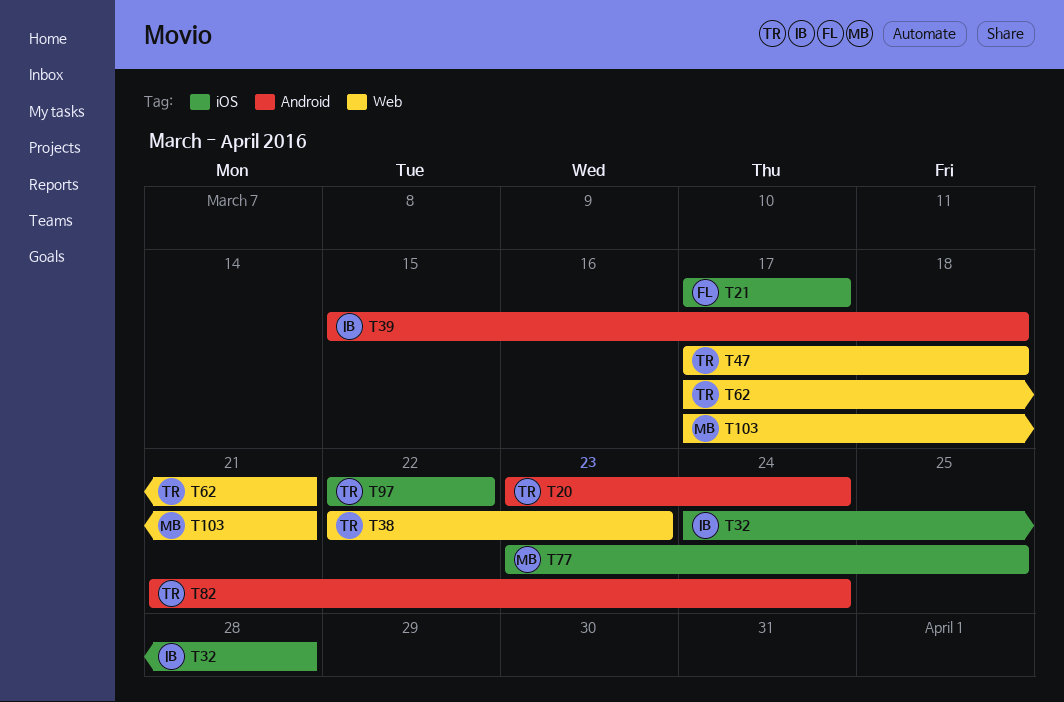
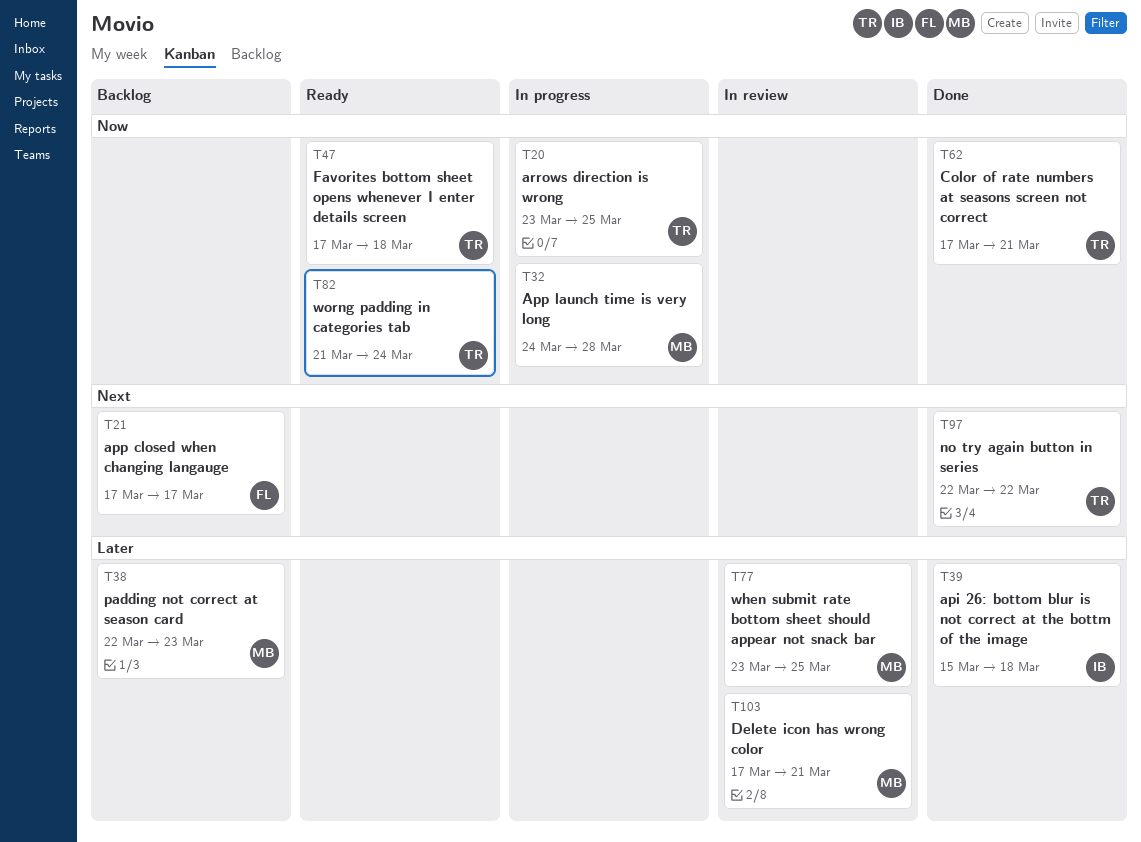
T20, due: Mar 24 -> Mar 25
T32, owner: IB -> MB
T38, owner: TR -> MB

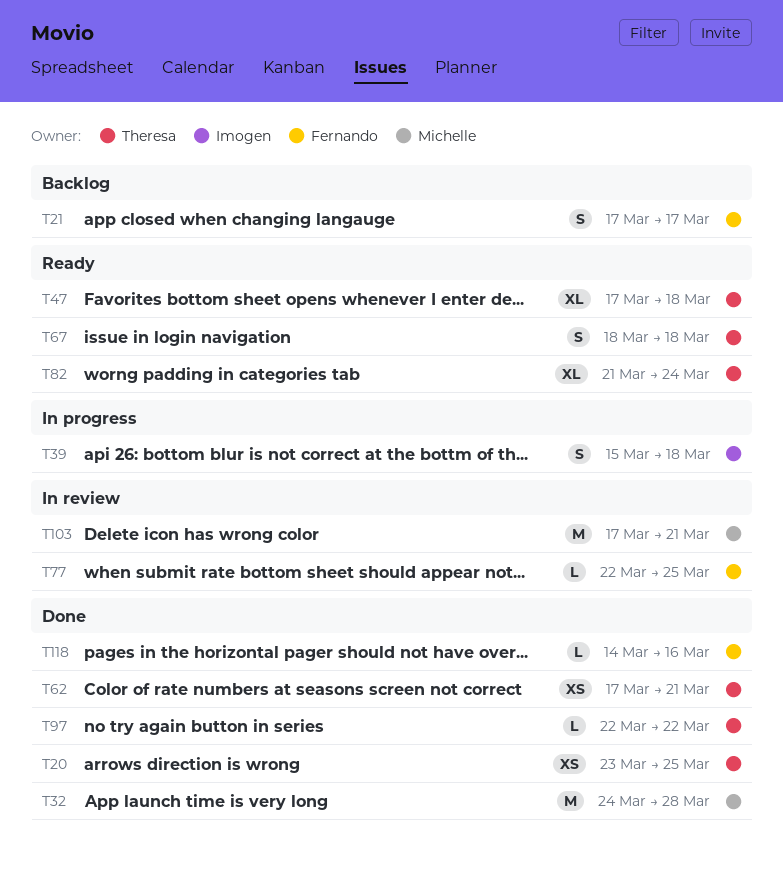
T20, status: In progress -> Done
T32, status: In progress -> Done
T38: present -> none
T39, status: Done -> In progress
T67: none -> present
T77, owner: Michelle -> Fernando
T77, start: Mar 23 -> Mar 22
T118: none -> present

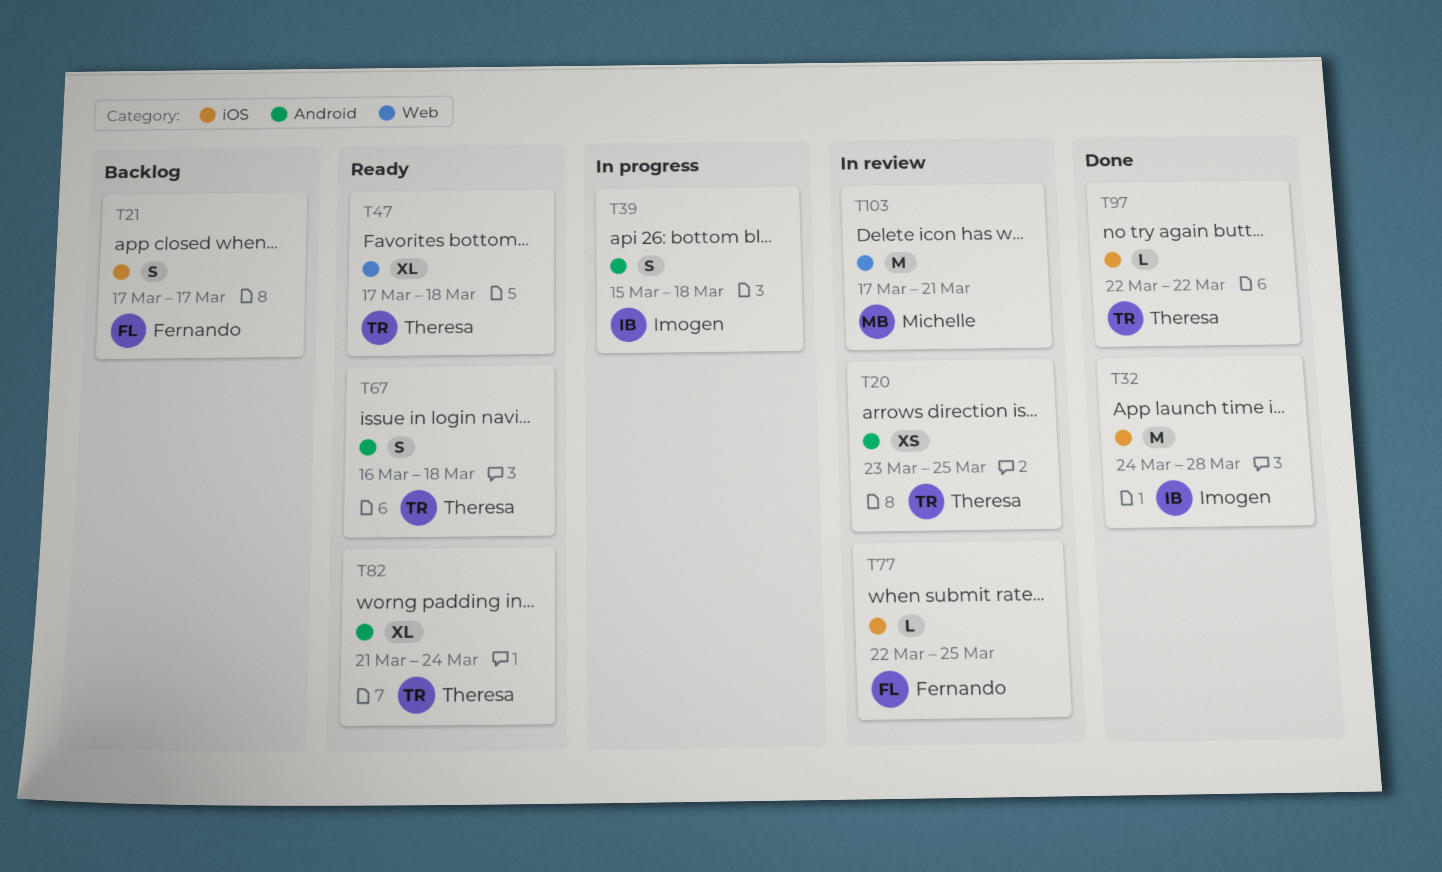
T20, status: Done -> In review
T32, owner: Michelle -> Imogen
T62: present -> none
T67, start: Mar 18 -> Mar 16
T118: present -> none

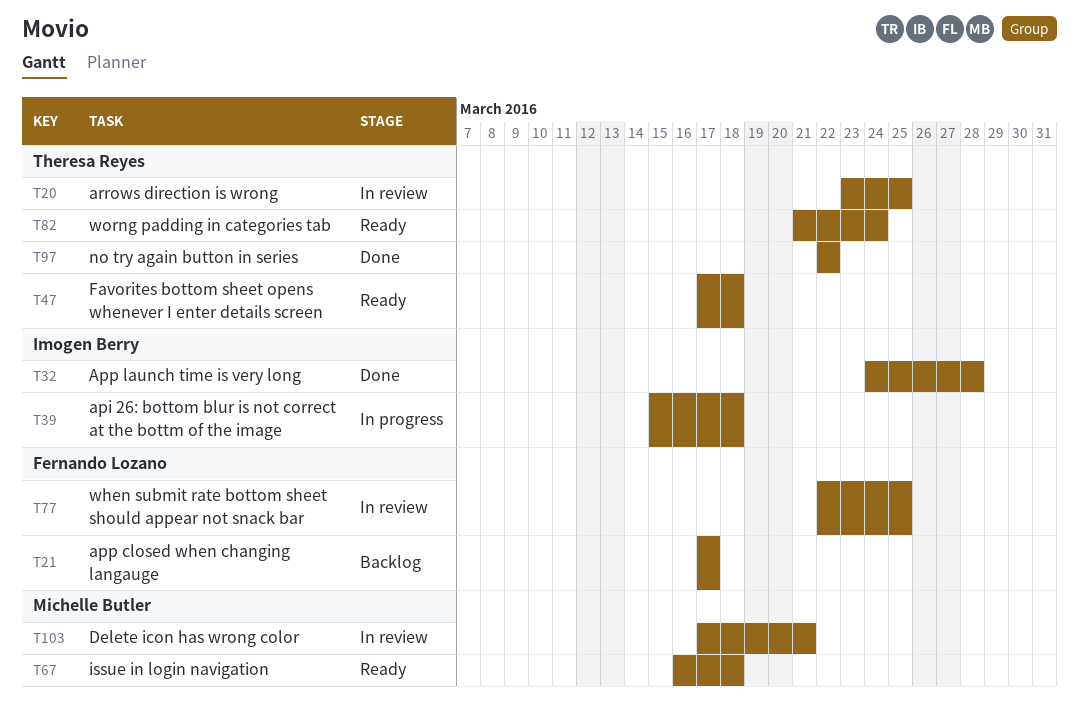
T67, owner: Theresa Reyes -> Michelle Butler

